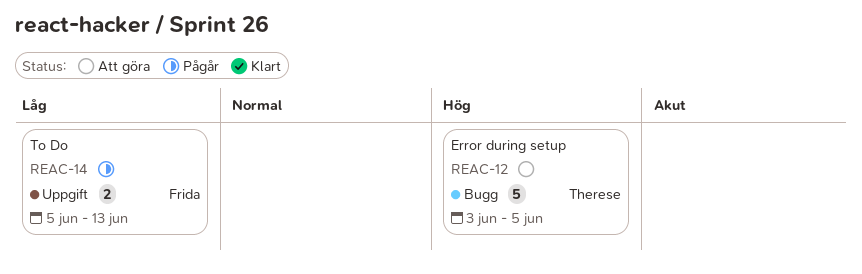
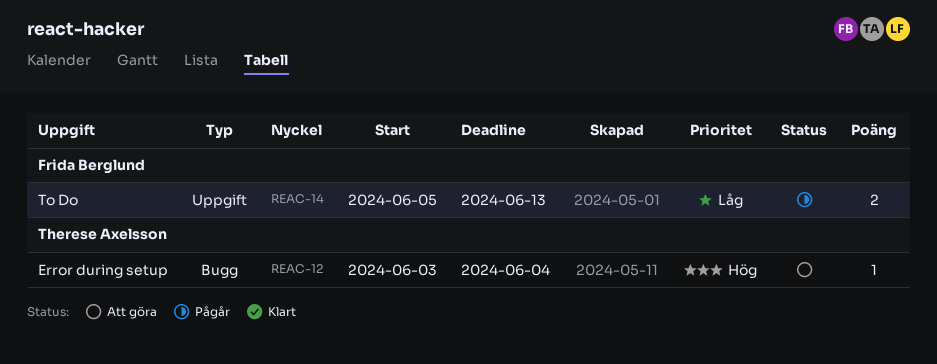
REAC-12, estimate: 5 -> 1
REAC-12, due: Jun 5 -> Jun 4

